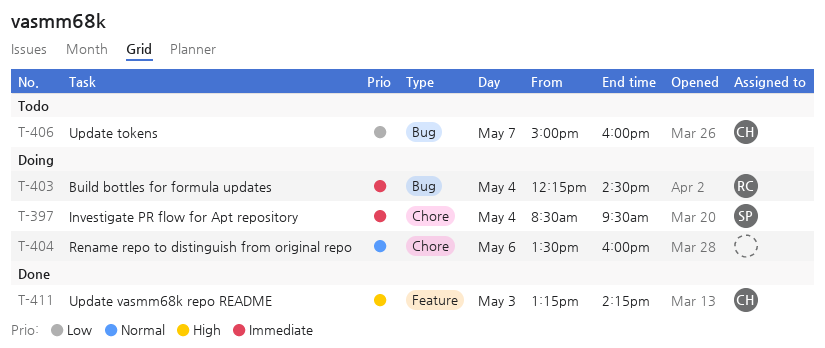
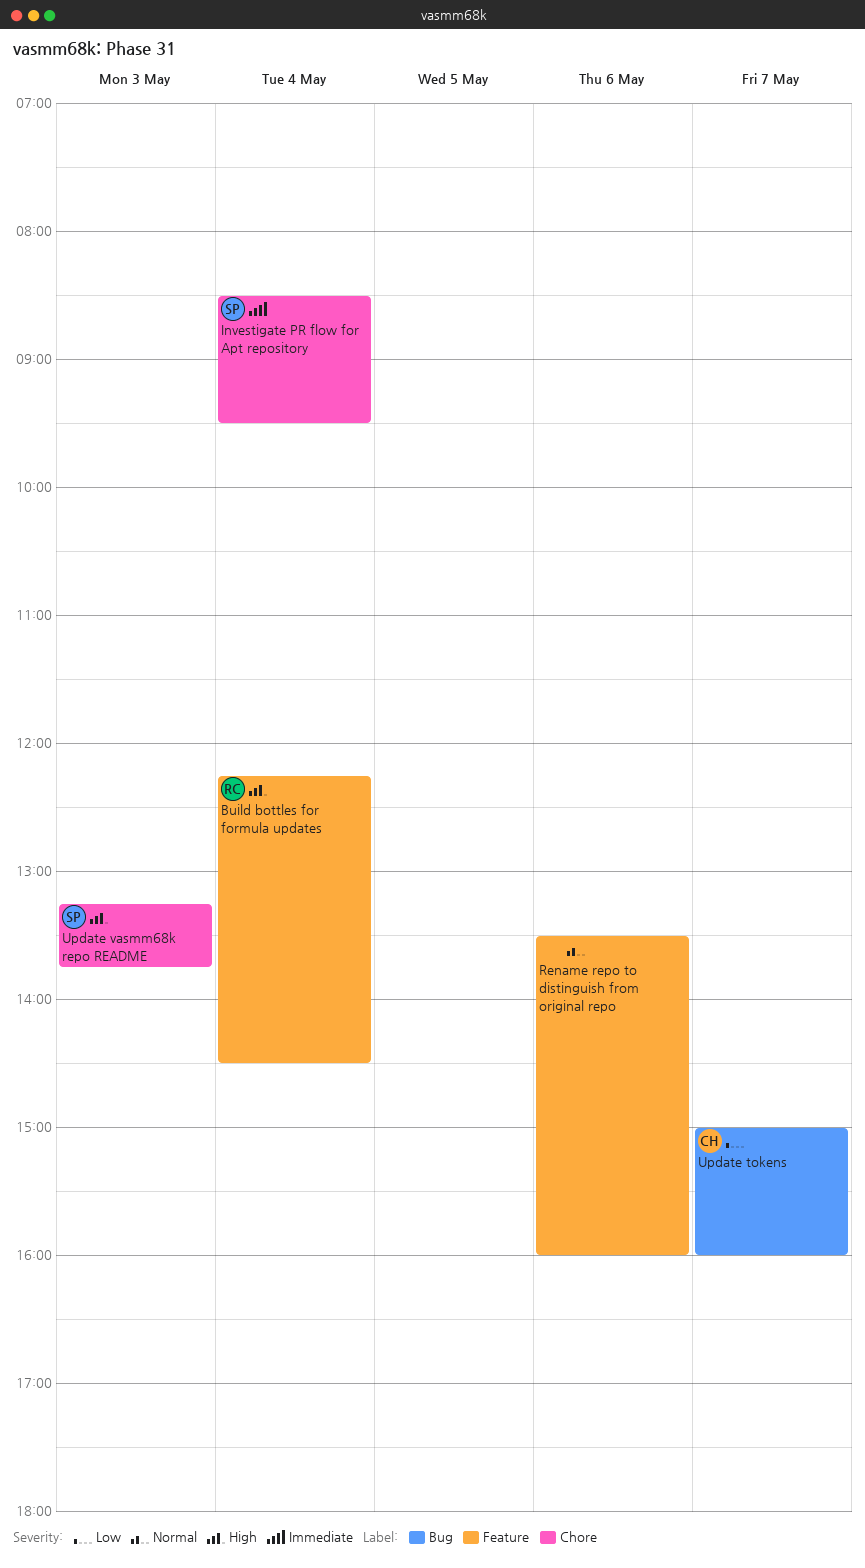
Build bottles for formula updates, priority: Immediate -> High
Build bottles for formula updates, label: Bug -> Feature
Rename repo to distinguish from original repo, label: Chore -> Feature
Update vasmm68k repo README, owner: CH -> SP
Update vasmm68k repo README, label: Feature -> Chore
Update vasmm68k repo README, ends: 14:15 -> 13:45

